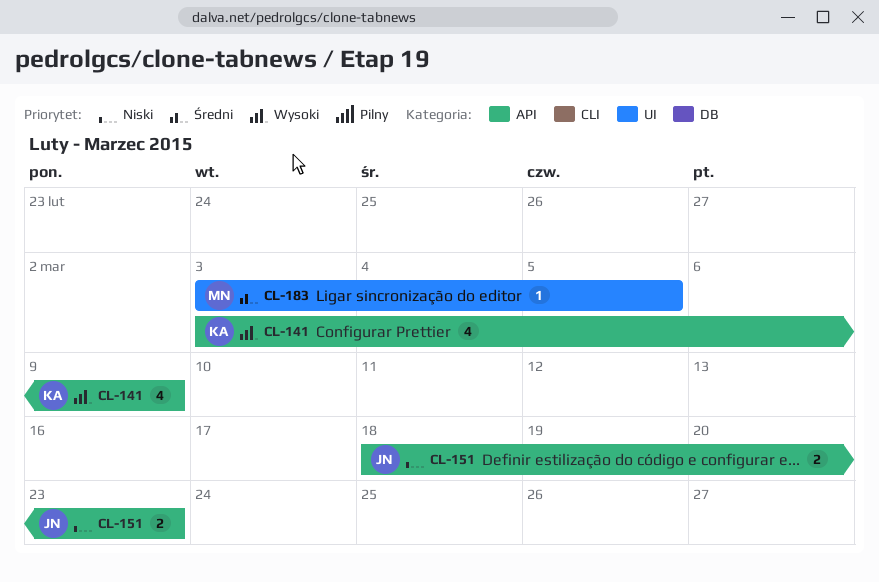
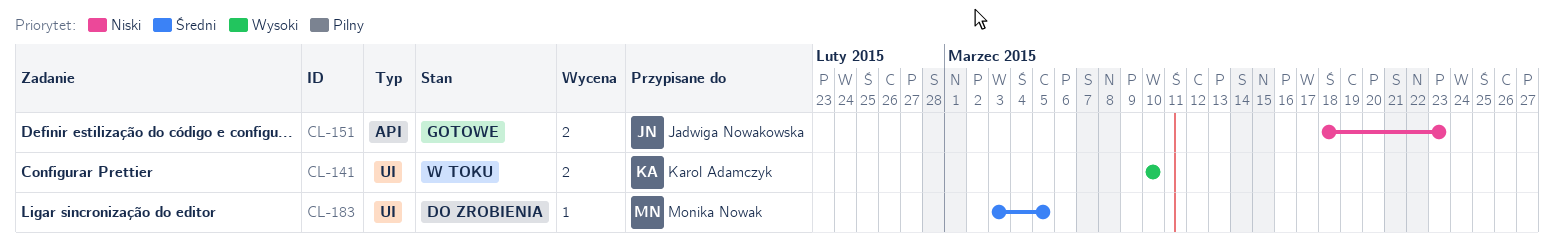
CL-141, label: API -> UI
CL-141, estimate: 4 -> 2
CL-141, start: Mar 3 -> Mar 10
CL-141, due: Mar 9 -> Mar 10

